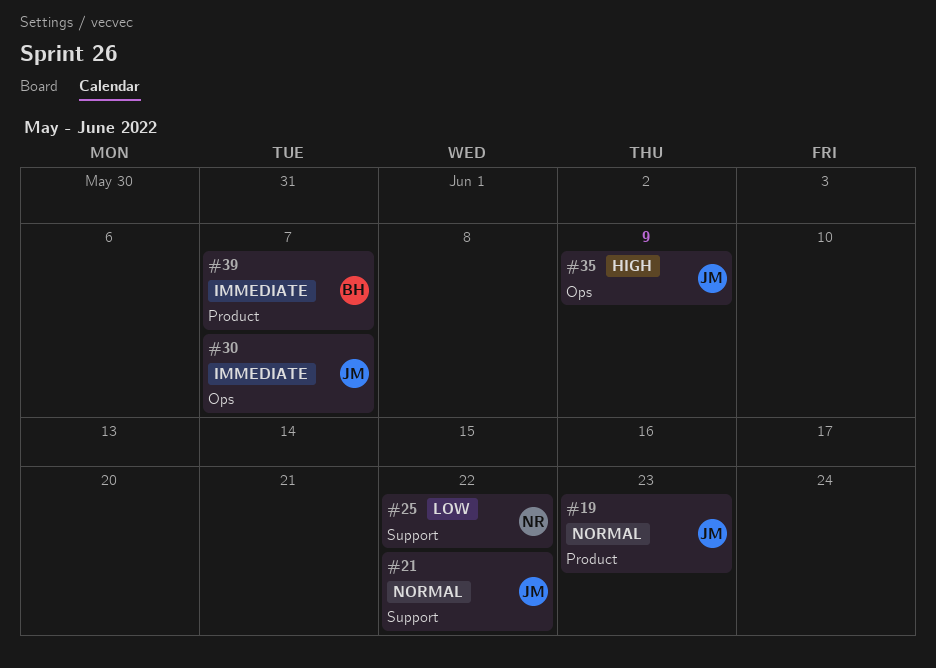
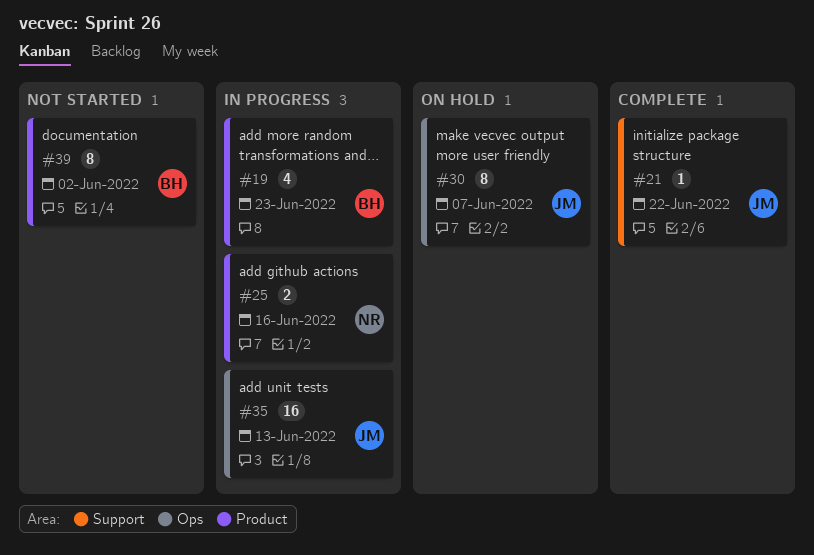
#19, owner: JM -> BH
#25, label: Support -> Product
#25, due: Jun 22 -> Jun 16
#35, due: Jun 9 -> Jun 13
#39, due: Jun 7 -> Jun 2

